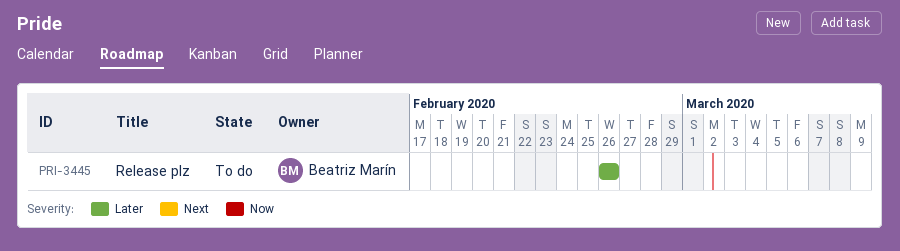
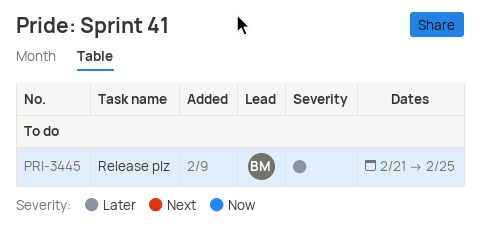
PRI-3445, start: Feb 26 -> Feb 21
PRI-3445, due: Feb 26 -> Feb 25

